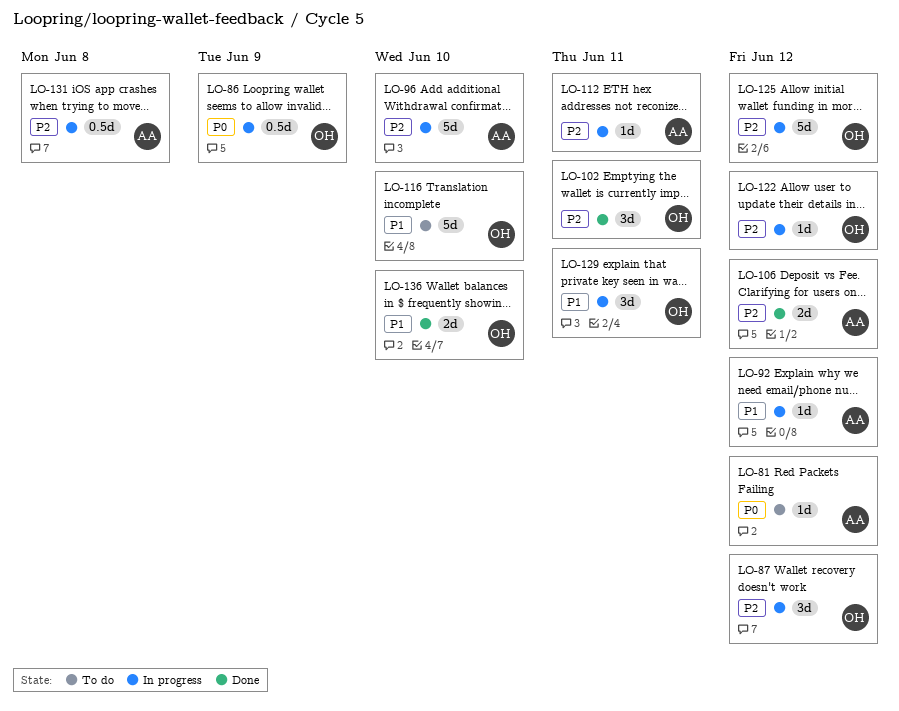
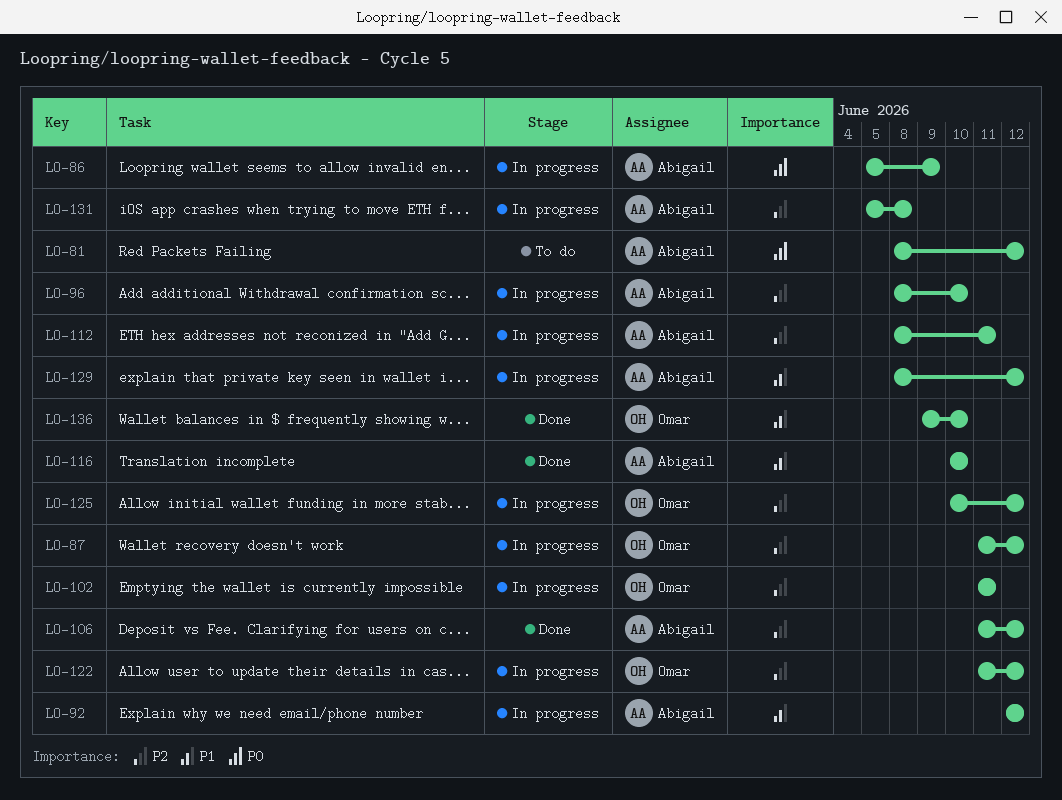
LO-86, owner: Omar -> Abigail
LO-102, status: Done -> In progress
LO-116, status: To do -> Done
LO-116, owner: Omar -> Abigail
LO-129, owner: Omar -> Abigail
LO-129, due: Jun 11 -> Jun 12

